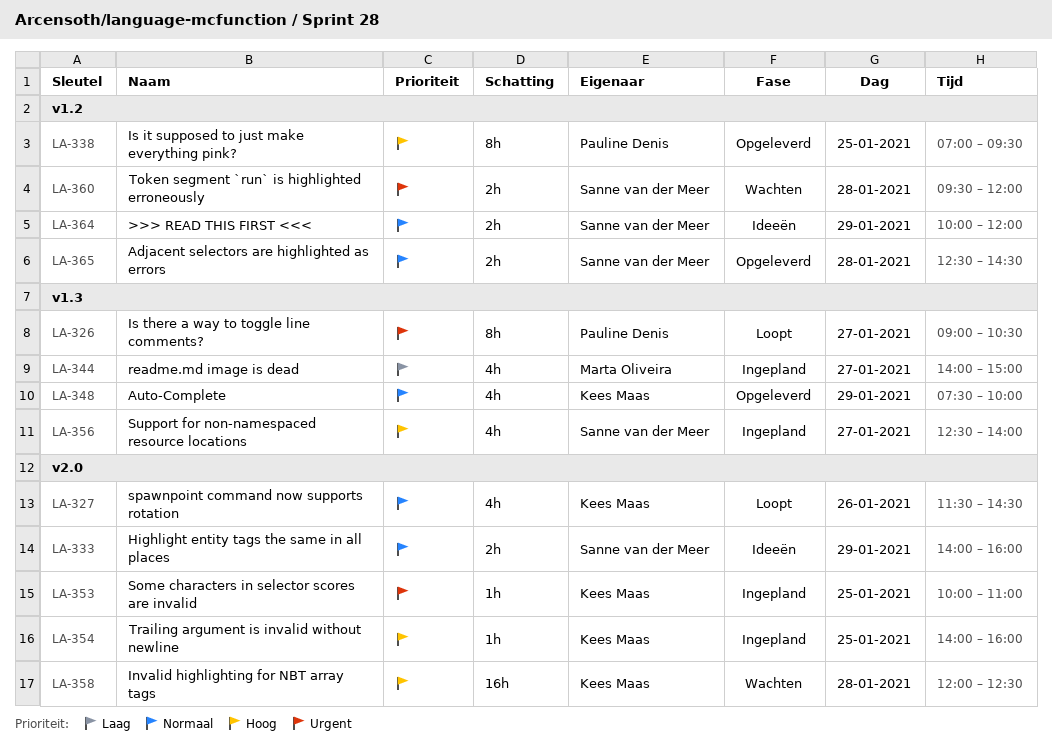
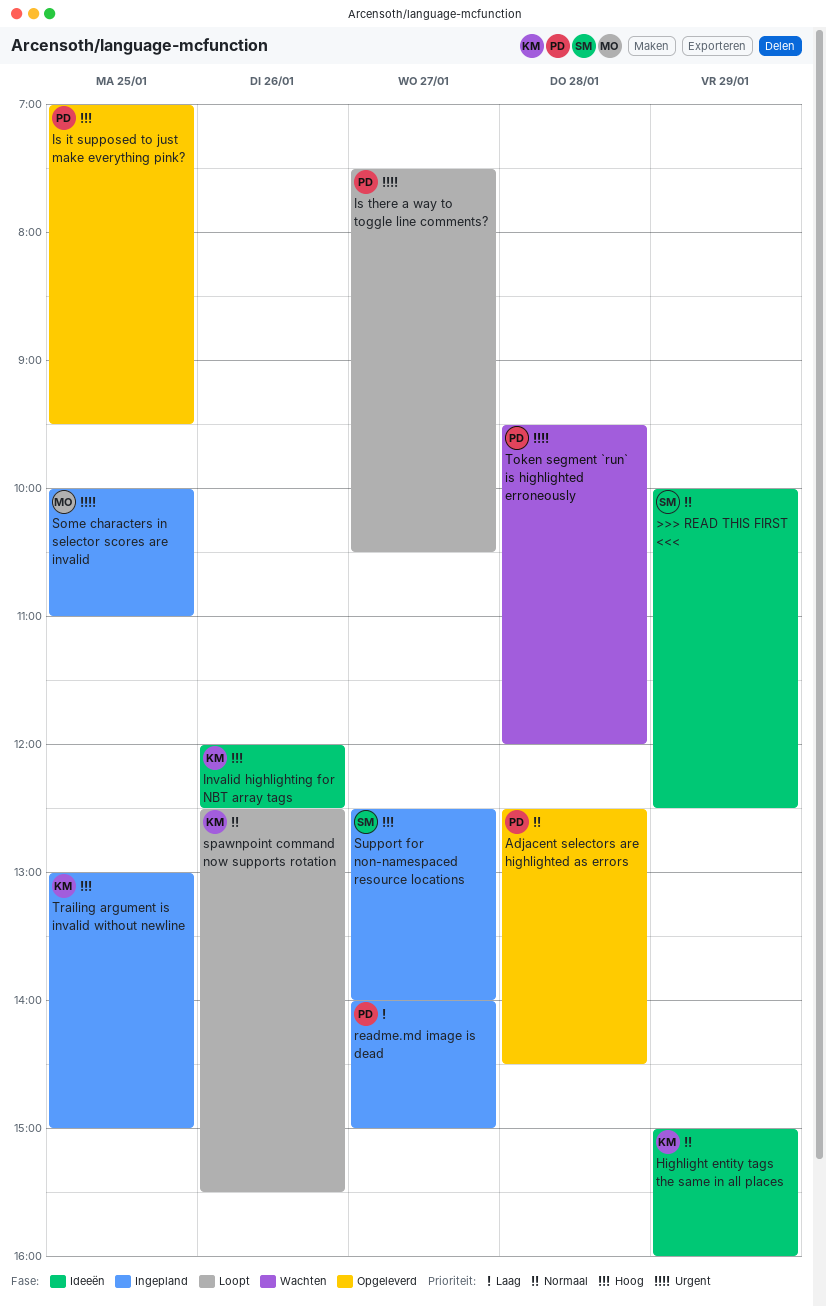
>>> READ THIS FIRST <<<, ends: 12:00 -> 12:30
Adjacent selectors are highlighted as errors, owner: Sanne van der Meer -> Pauline Denis
Auto-Complete: present -> none
Highlight entity tags the same in all places, owner: Sanne van der Meer -> Kees Maas
Highlight entity tags the same in all places, begins: 14:00 -> 15:00
Invalid highlighting for NBT array tags, status: Wachten -> Ideeën
Invalid highlighting for NBT array tags, day: Jan 28 -> Jan 26
Is there a way to toggle line comments?, begins: 09:00 -> 07:30
readme.md image is dead, owner: Marta Oliveira -> Pauline Denis
Some characters in selector scores are invalid, owner: Kees Maas -> Marta Oliveira
spawnpoint command now supports rotation, begins: 11:30 -> 12:30
spawnpoint command now supports rotation, ends: 14:30 -> 15:30
Token segment `run` is highlighted erroneously, owner: Sanne van der Meer -> Pauline Denis
Trailing argument is invalid without newline, begins: 14:00 -> 13:00
Trailing argument is invalid without newline, ends: 16:00 -> 15:00

